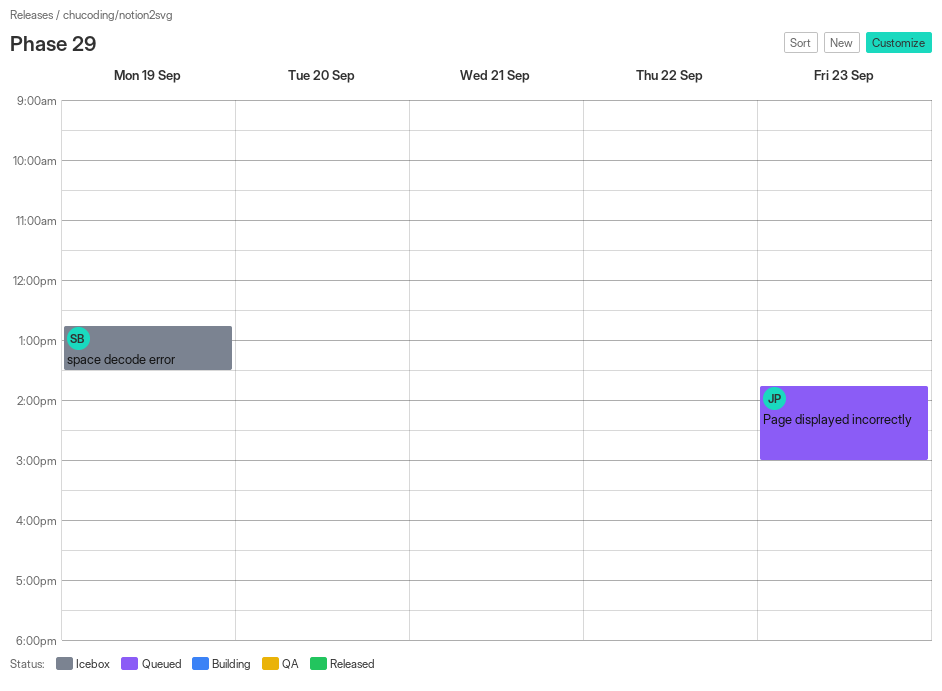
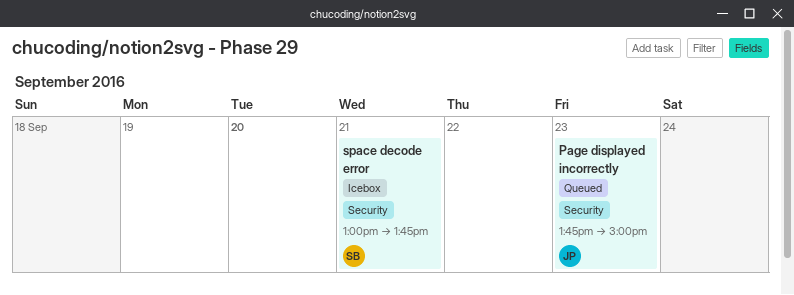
space decode error, day: Sep 19 -> Sep 21
space decode error, begins: 12:45 -> 13:00
space decode error, ends: 13:30 -> 13:45

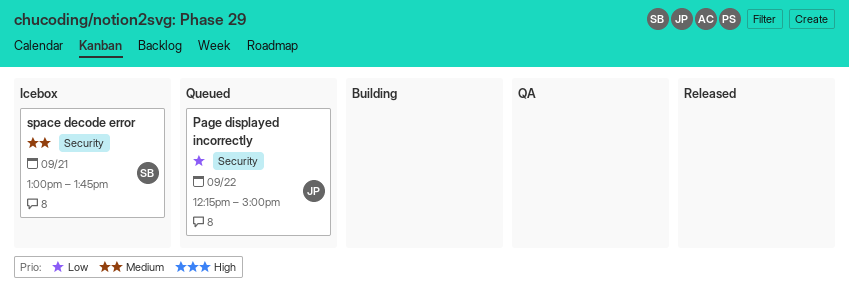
Page displayed incorrectly, day: Sep 23 -> Sep 22
Page displayed incorrectly, begins: 13:45 -> 12:15

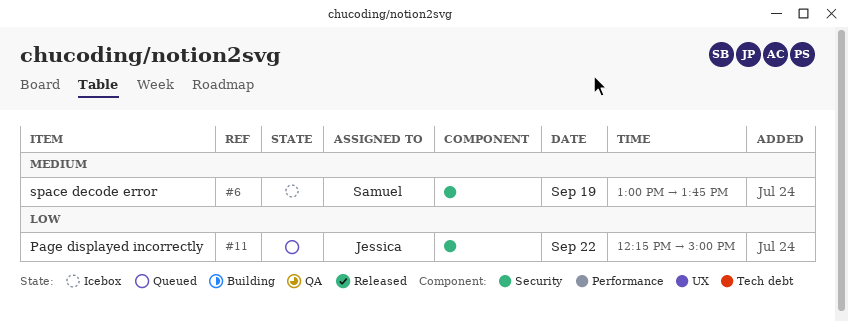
space decode error, day: Sep 21 -> Sep 19

